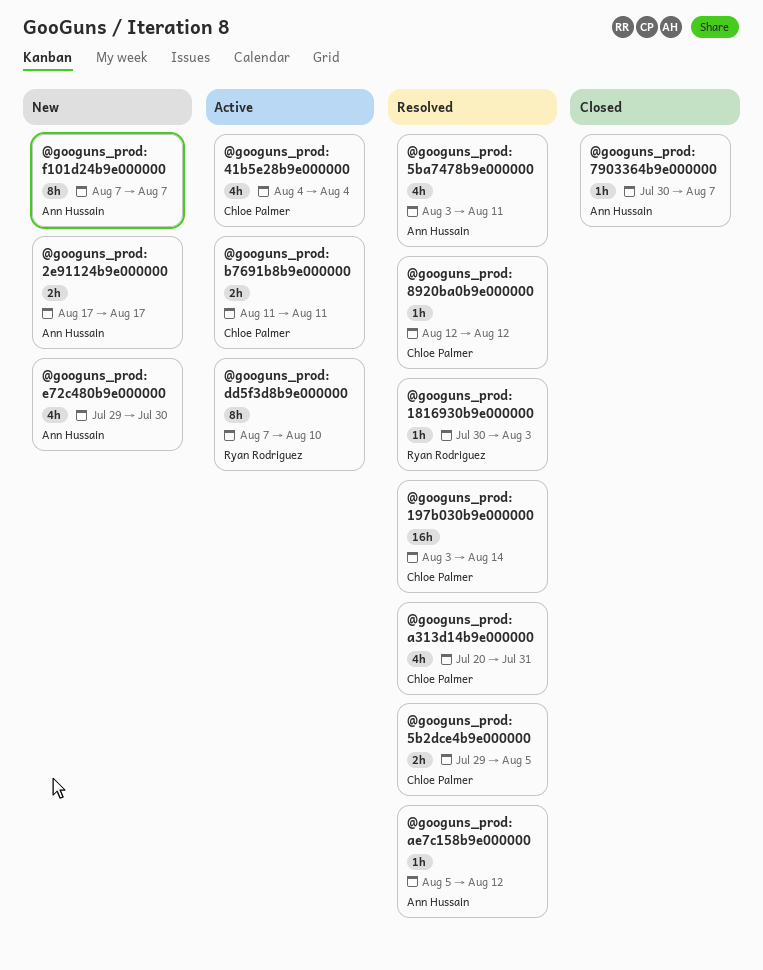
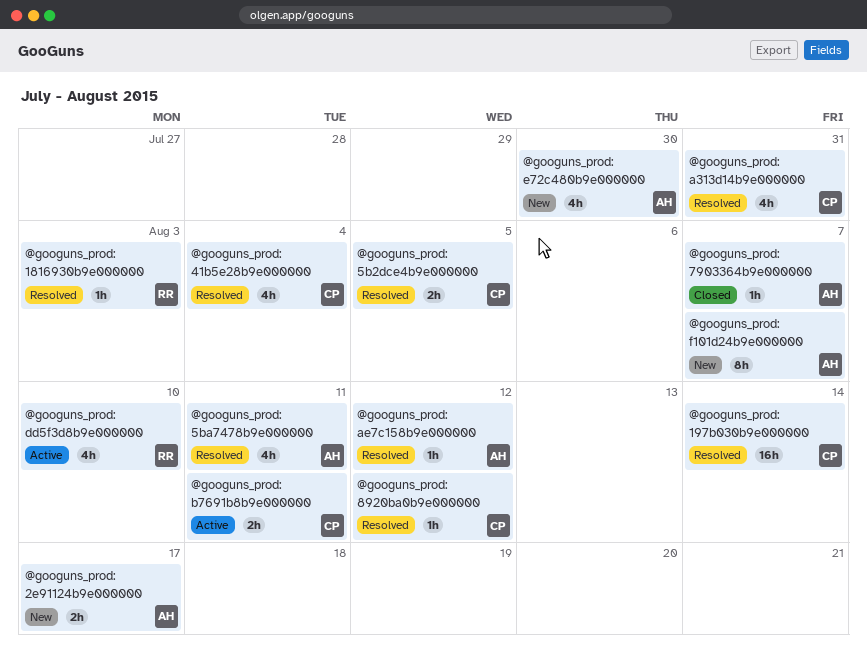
@googuns_prod: 41b5e28b9e000000, status: Active -> Resolved
@googuns_prod: dd5f3d8b9e000000, estimate: 8h -> 4h

